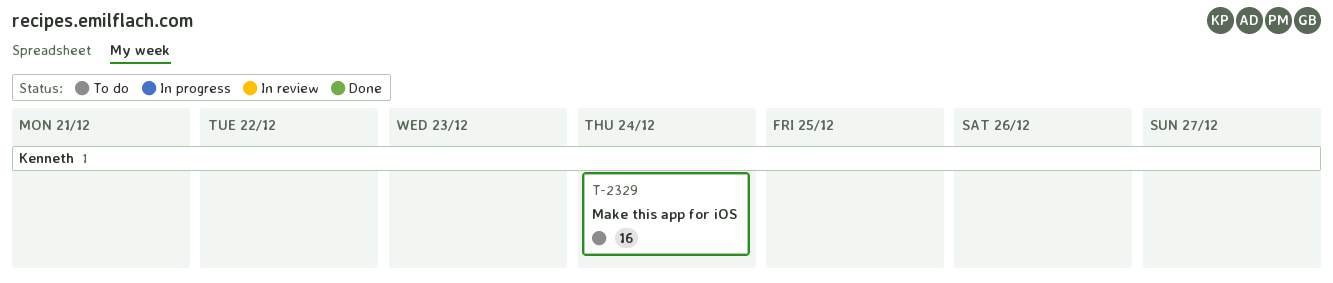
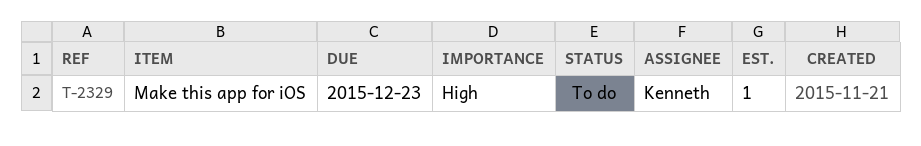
T-2329, estimate: 16 -> 1
T-2329, due: Dec 24 -> Dec 23

